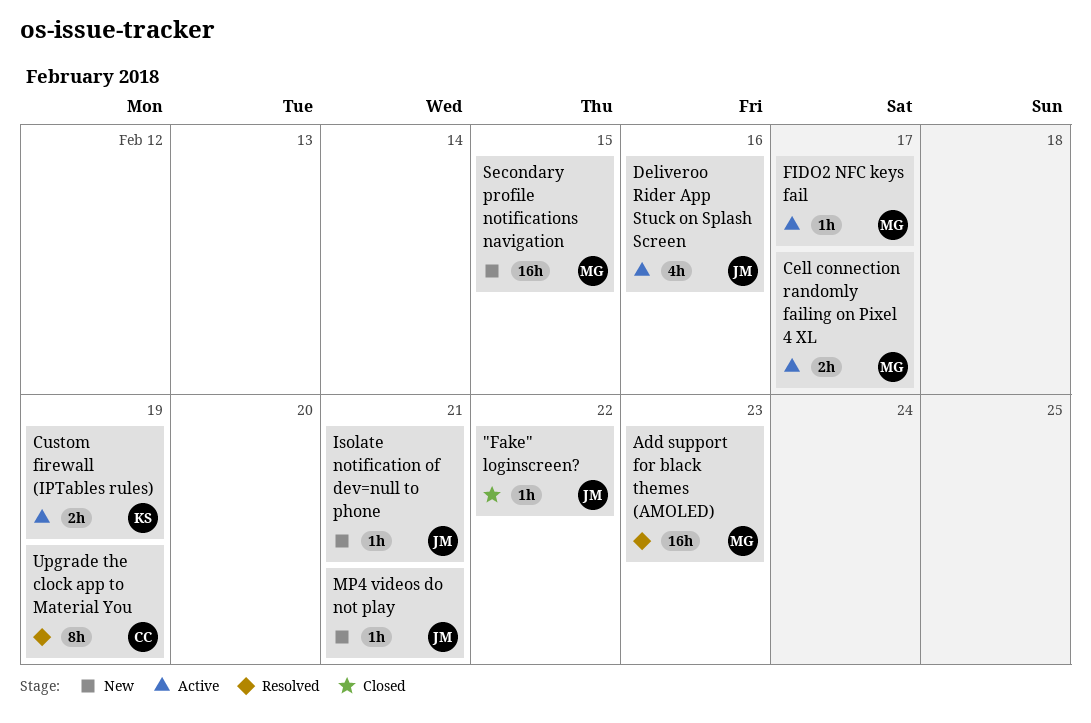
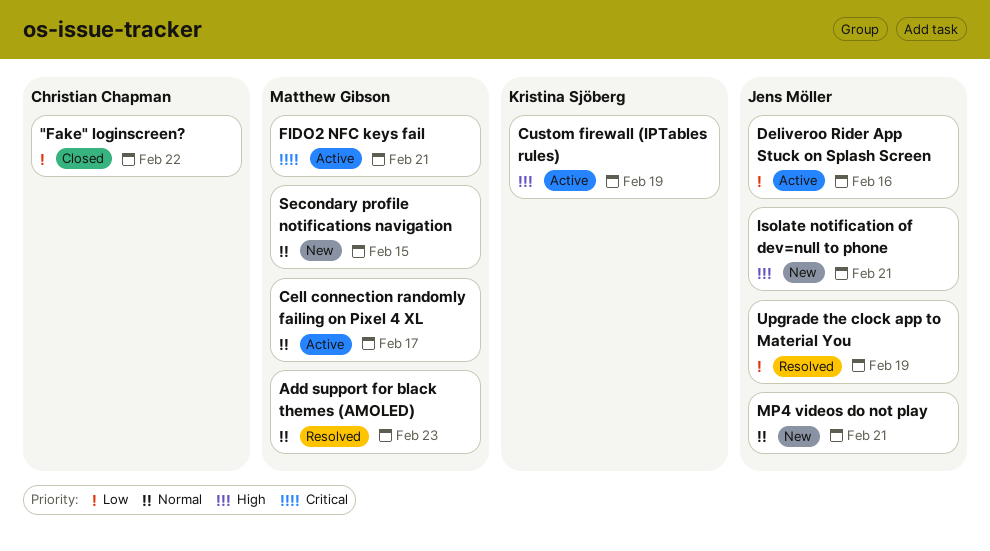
"Fake" loginscreen?, owner: Jens Möller -> Christian Chapman
FIDO2 NFC keys fail, due: Feb 17 -> Feb 21
Upgrade the clock app to Material You, owner: Christian Chapman -> Jens Möller

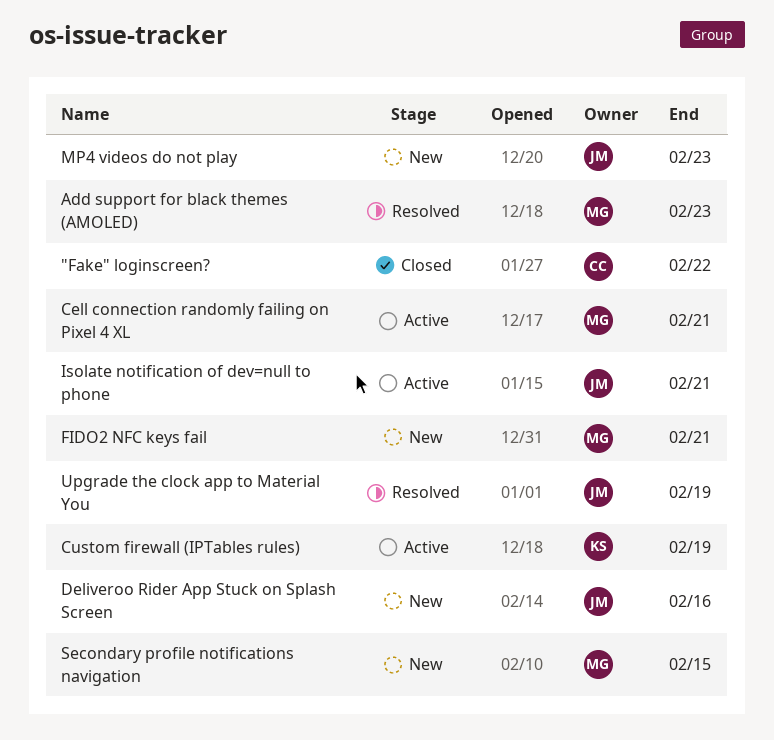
Cell connection randomly failing on Pixel 4 XL, due: Feb 17 -> Feb 21
Deliveroo Rider App Stuck on Splash Screen, status: Active -> New
FIDO2 NFC keys fail, status: Active -> New
Isolate notification of dev=null to phone, status: New -> Active
MP4 videos do not play, due: Feb 21 -> Feb 23

